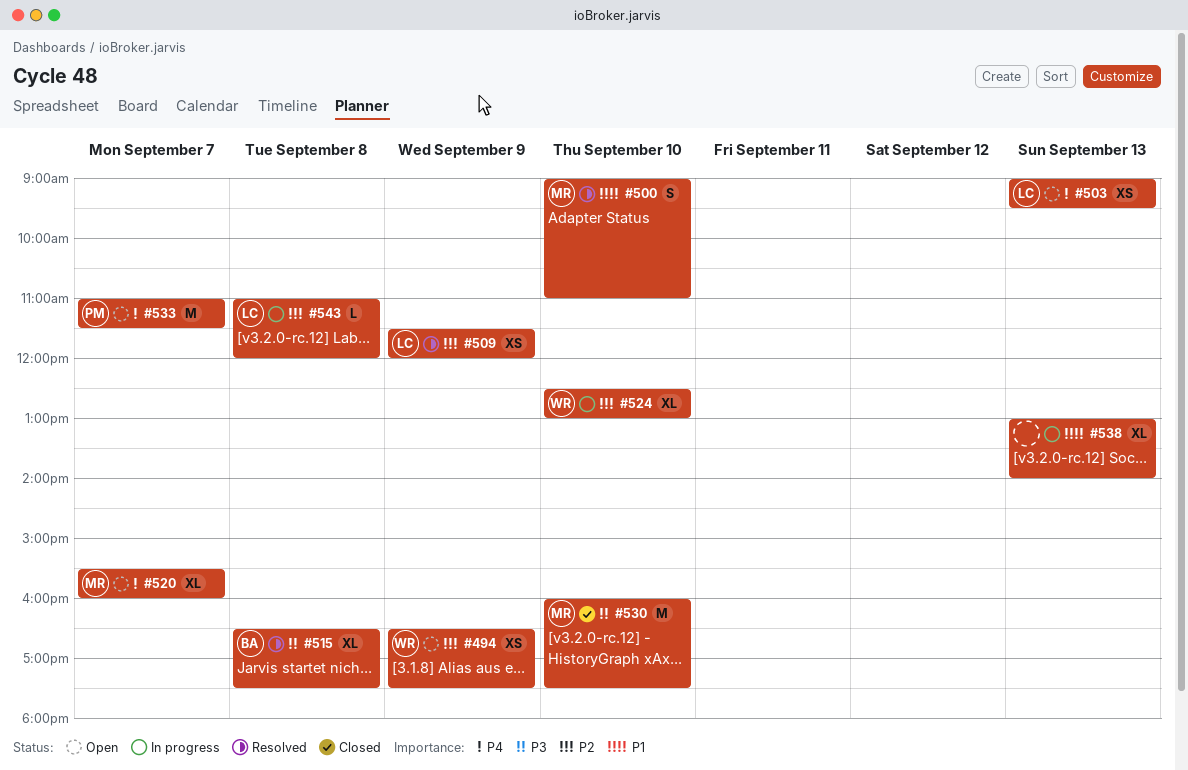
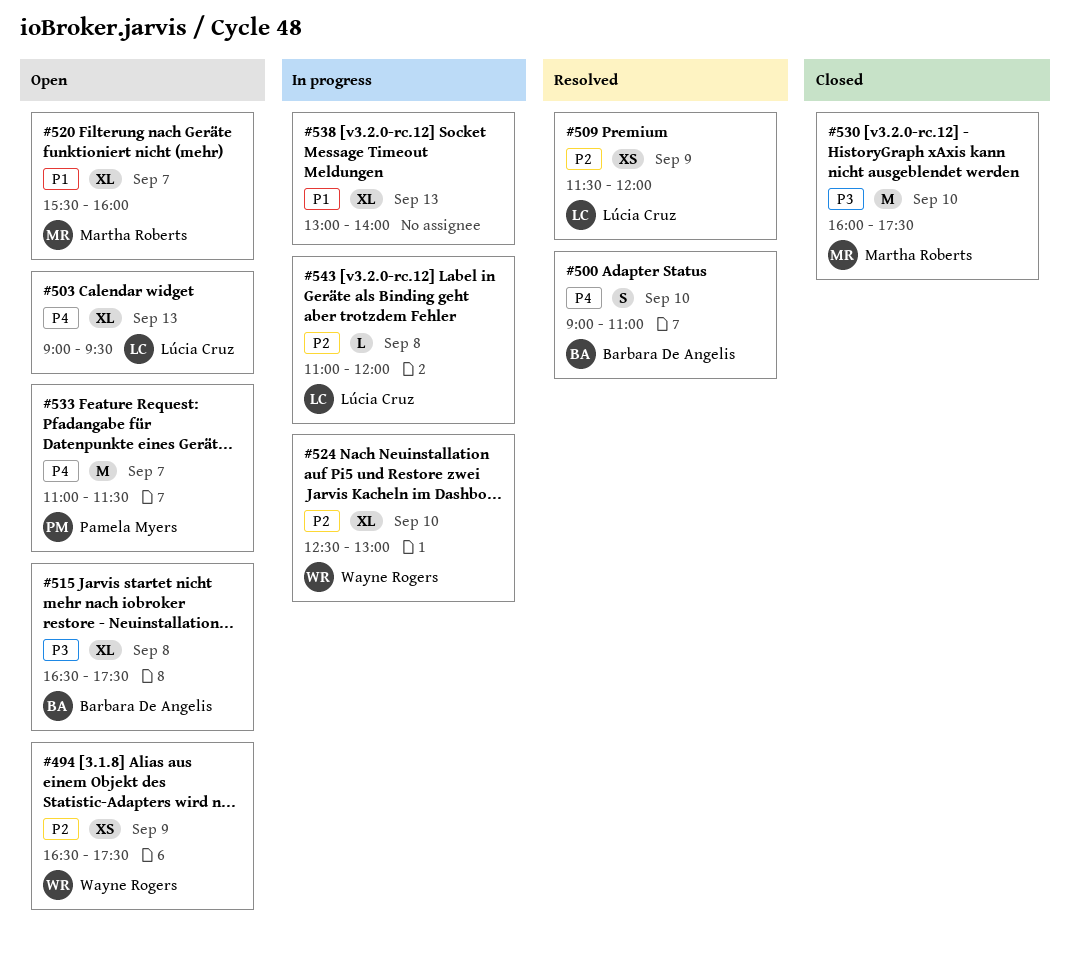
#500, owner: Martha Roberts -> Barbara De Angelis
#500, priority: P1 -> P4
#503, estimate: XS -> XL
#515, status: Resolved -> Open
#520, priority: P4 -> P1

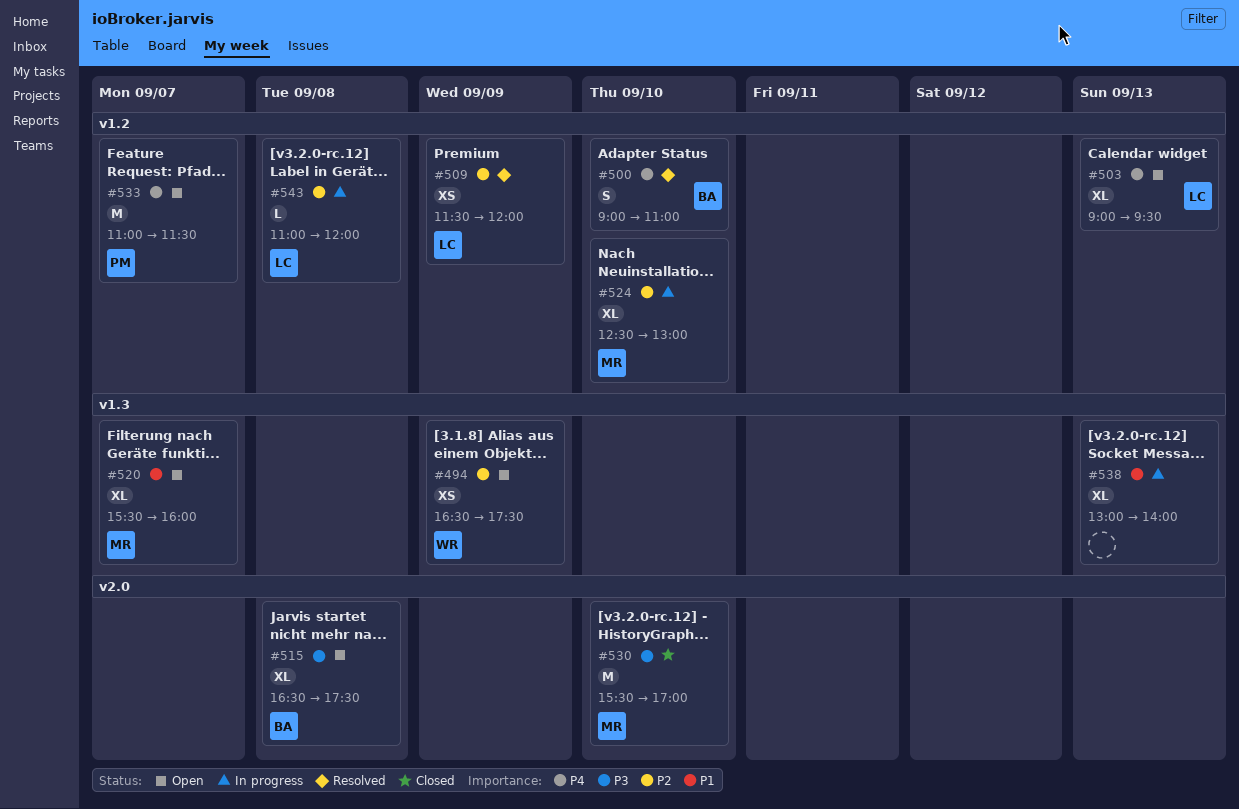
#524, owner: Wayne Rogers -> Martha Roberts
#530, begins: 16:00 -> 15:30
#530, ends: 17:30 -> 17:00

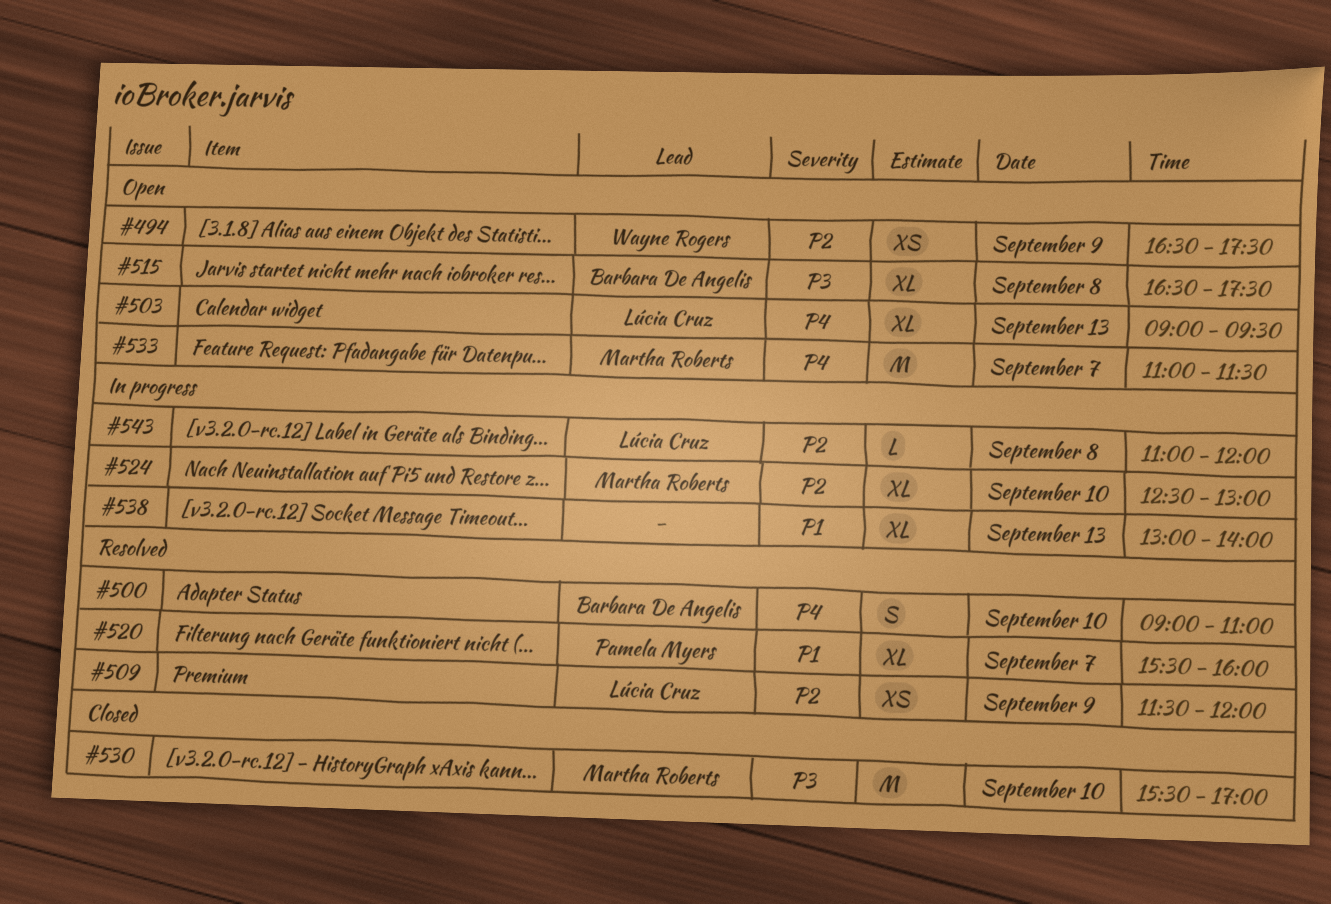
#520, status: Open -> Resolved
#520, owner: Martha Roberts -> Pamela Myers
#533, owner: Pamela Myers -> Martha Roberts

